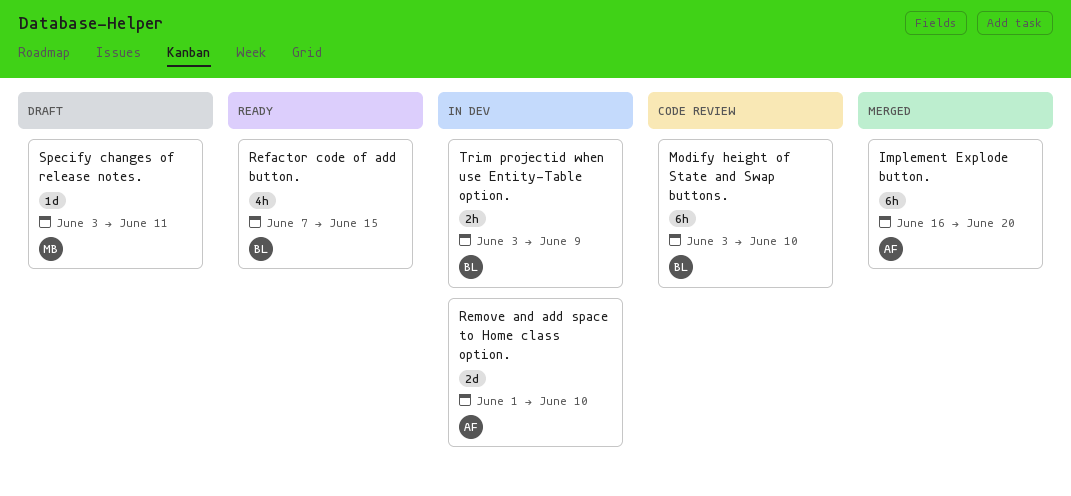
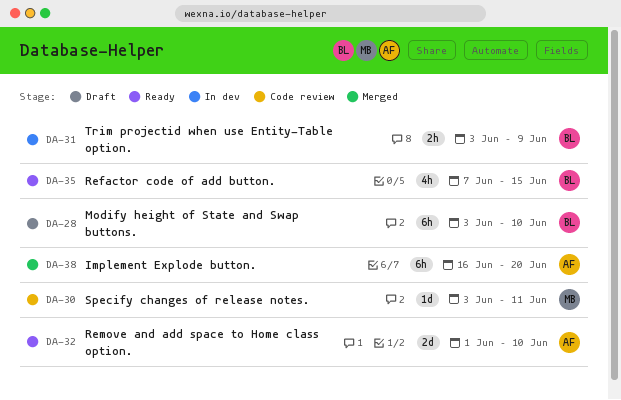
Modify height of State and Swap buttons., status: Code review -> Draft
Remove and add space to Home class option., status: In dev -> Ready
Specify changes of release notes., status: Draft -> Code review

